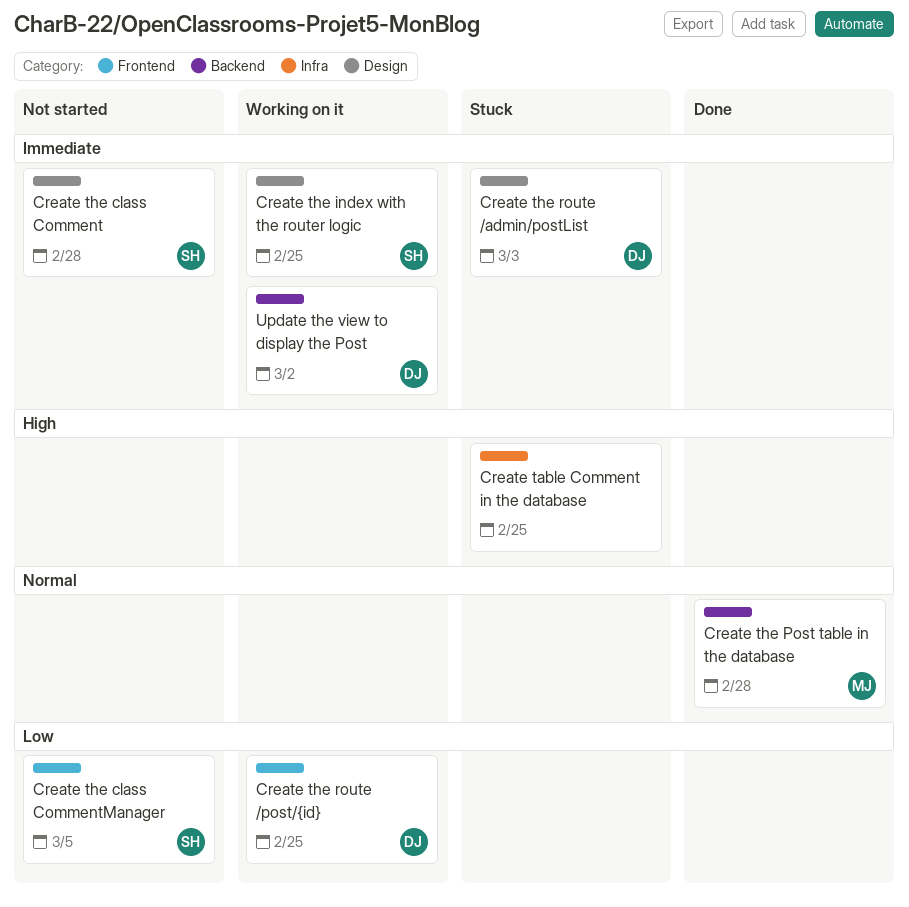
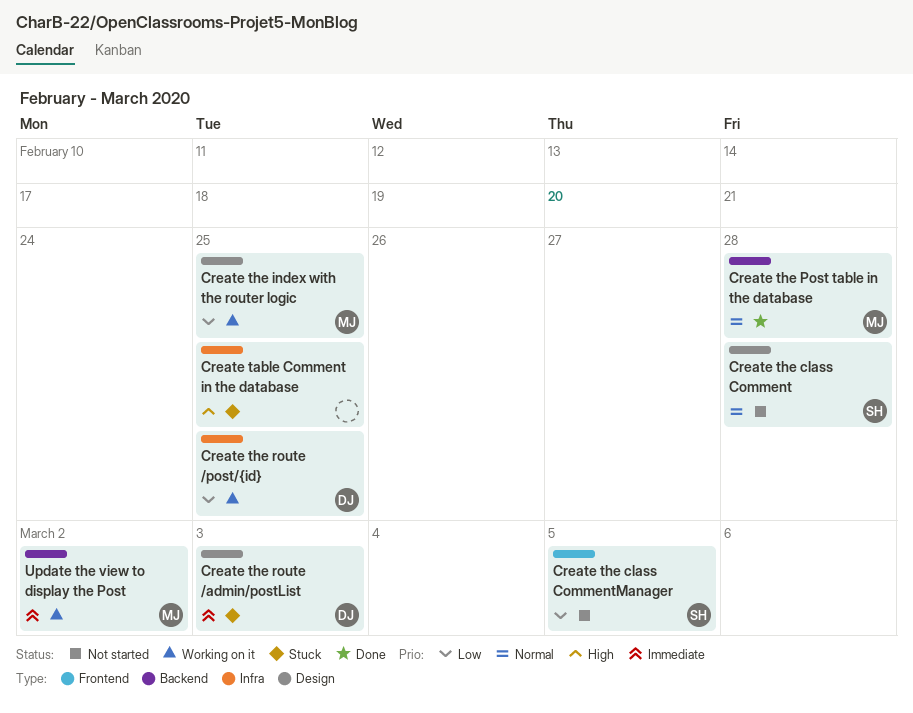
Create the class Comment, priority: Immediate -> Normal
Create the index with the router logic, owner: SH -> MJ
Create the index with the router logic, priority: Immediate -> Low
Create the route /post/{id}, label: Frontend -> Infra
Update the view to display the Post, owner: DJ -> MJ

